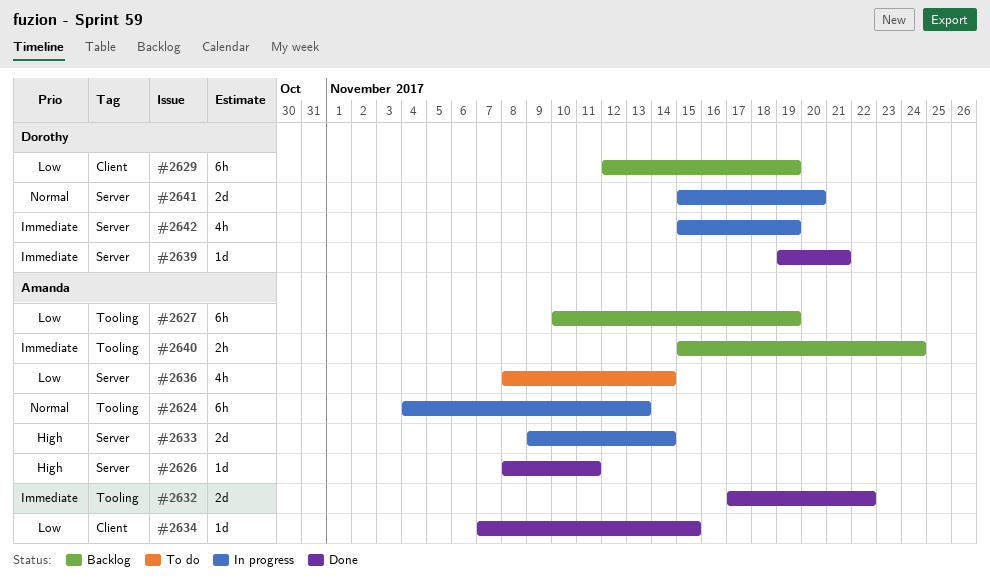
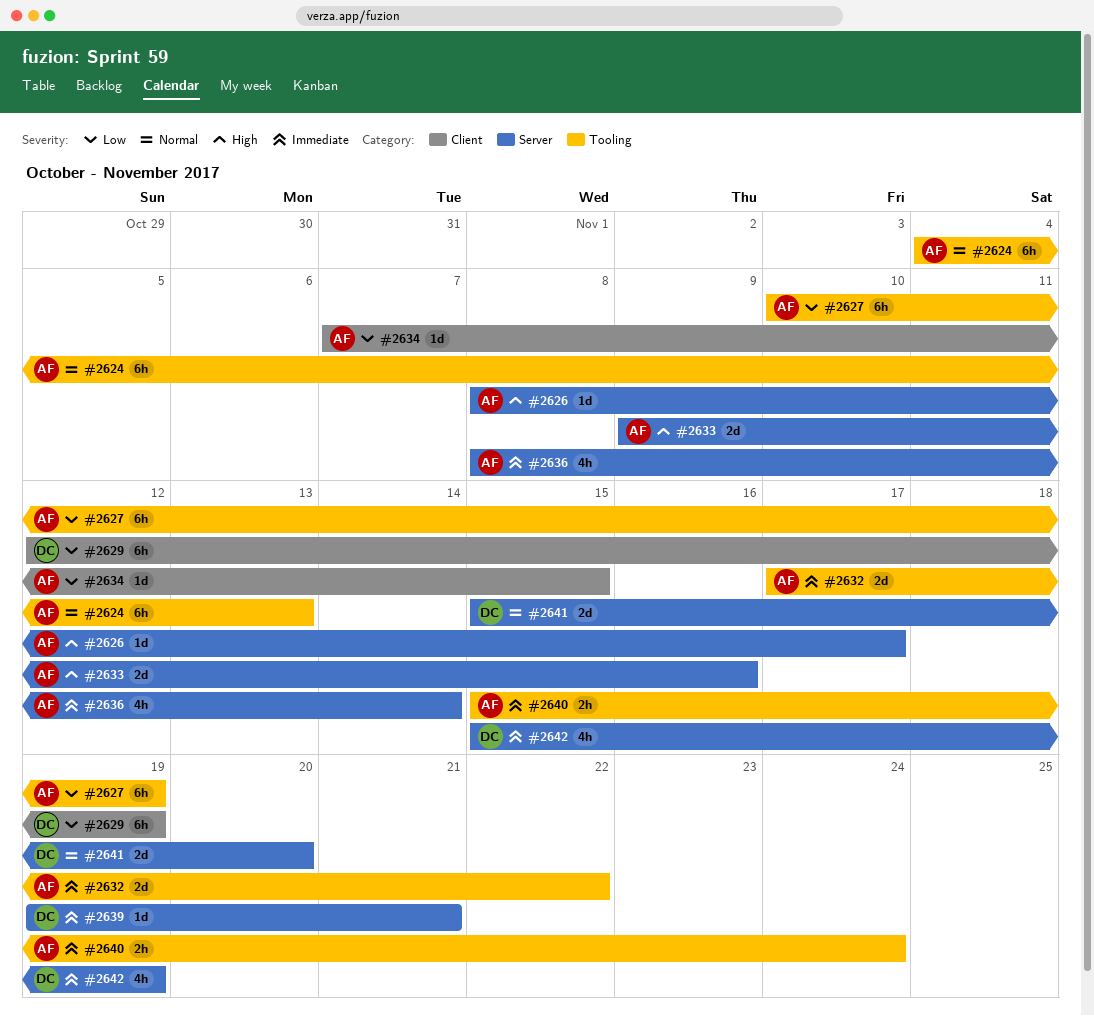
#2626, due: Nov 11 -> Nov 17
#2633, due: Nov 14 -> Nov 16
#2636, priority: Low -> Immediate

